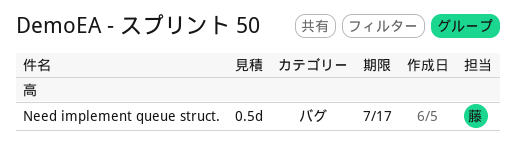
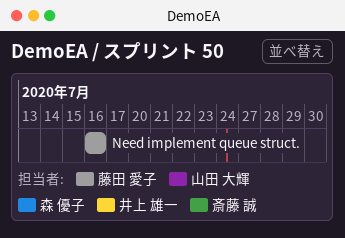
Need implement queue struct., due: Jul 17 -> Jul 16

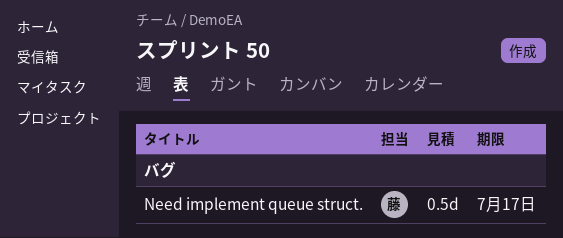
Need implement queue struct., due: Jul 16 -> Jul 17

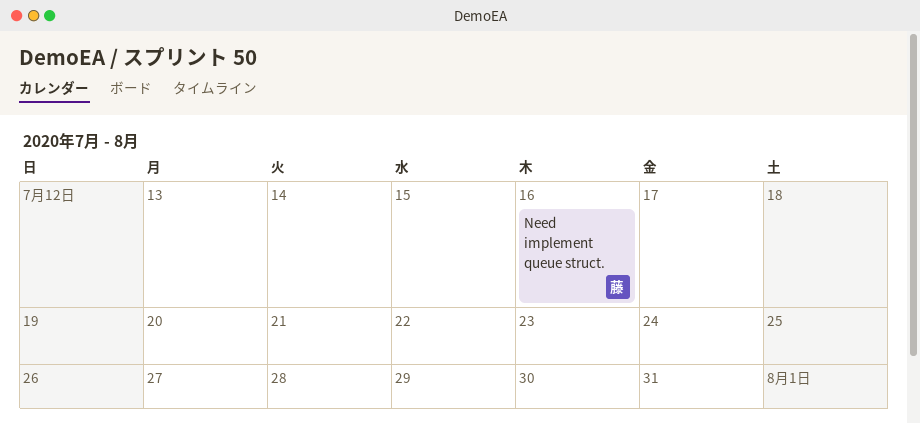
Need implement queue struct., due: Jul 17 -> Jul 16

